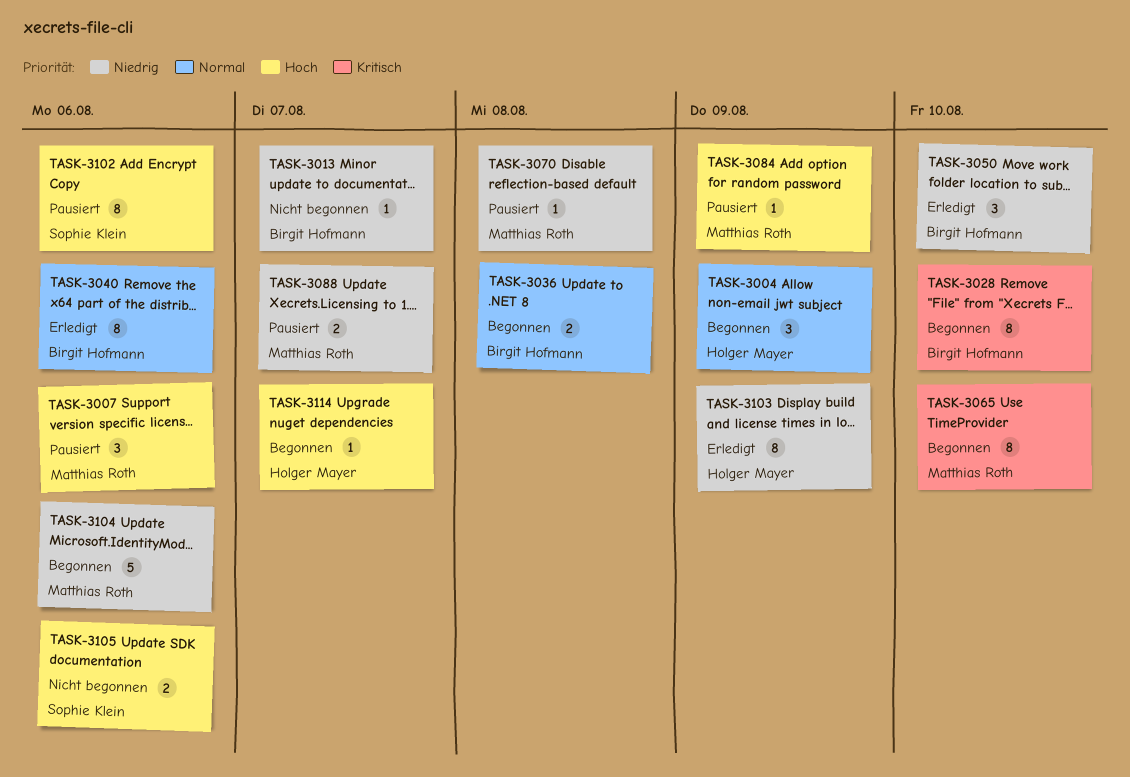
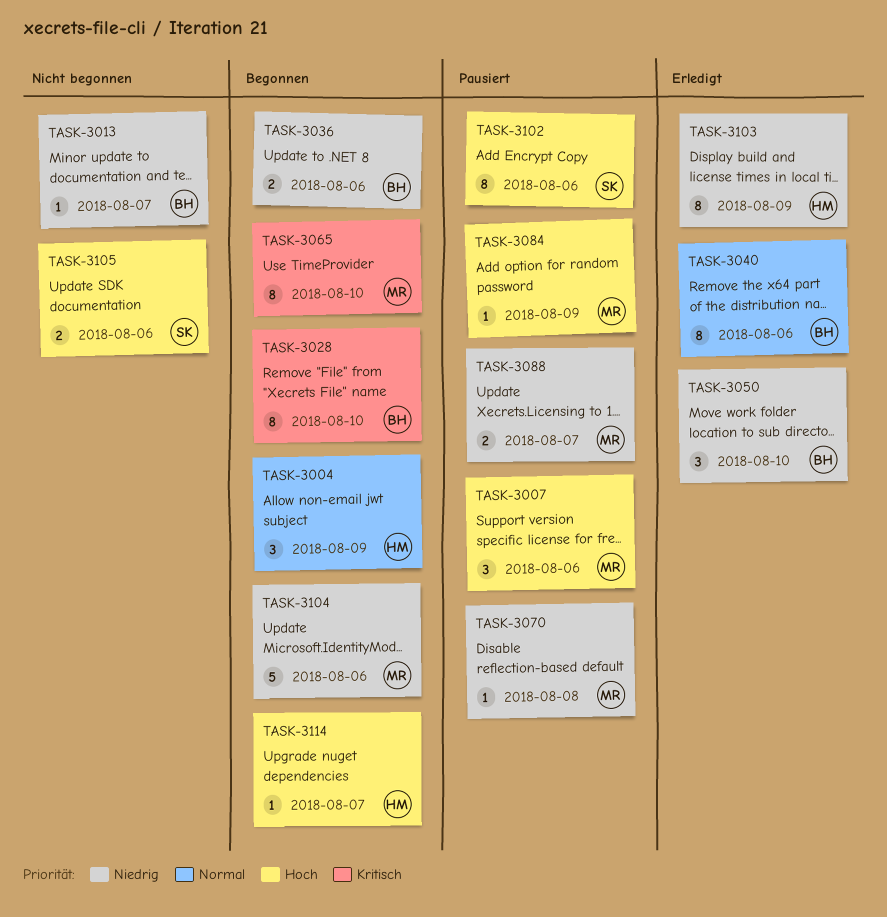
TASK-3036, priority: Normal -> Niedrig
TASK-3036, due: Aug 8 -> Aug 6

